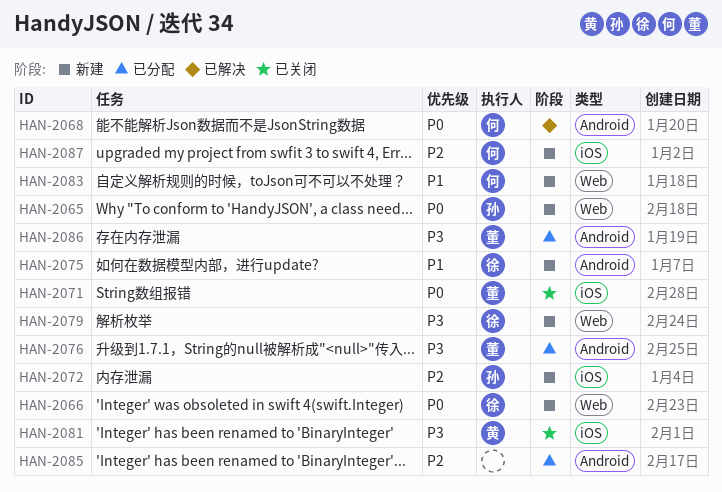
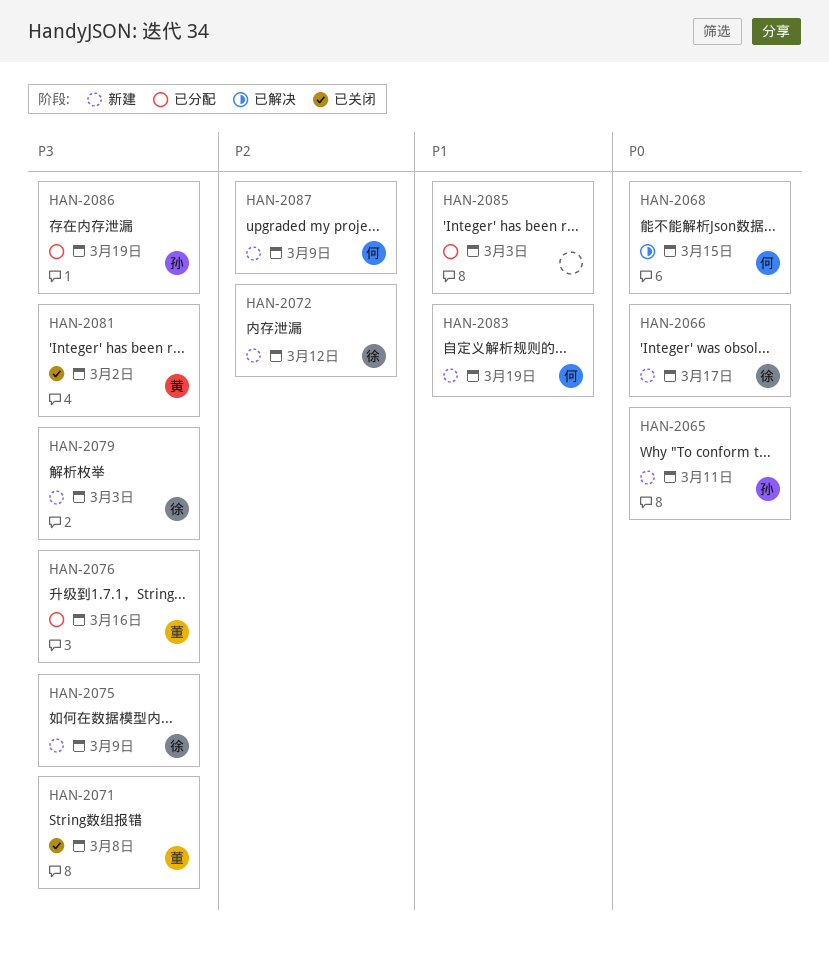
HAN-2071, priority: P0 -> P3
HAN-2072, owner: 孙 -> 徐
HAN-2075, priority: P1 -> P3
HAN-2085, priority: P2 -> P1
HAN-2086, owner: 董 -> 孙

